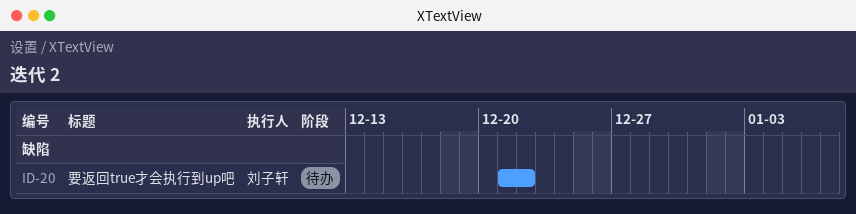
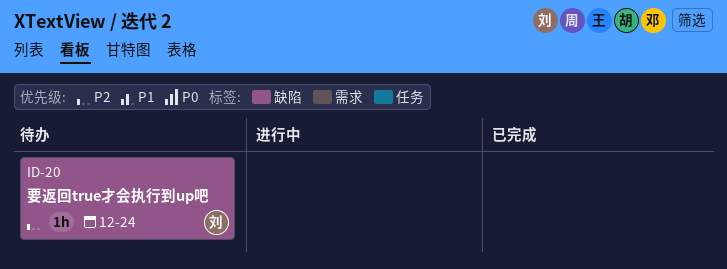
ID-20, due: Dec 22 -> Dec 24

